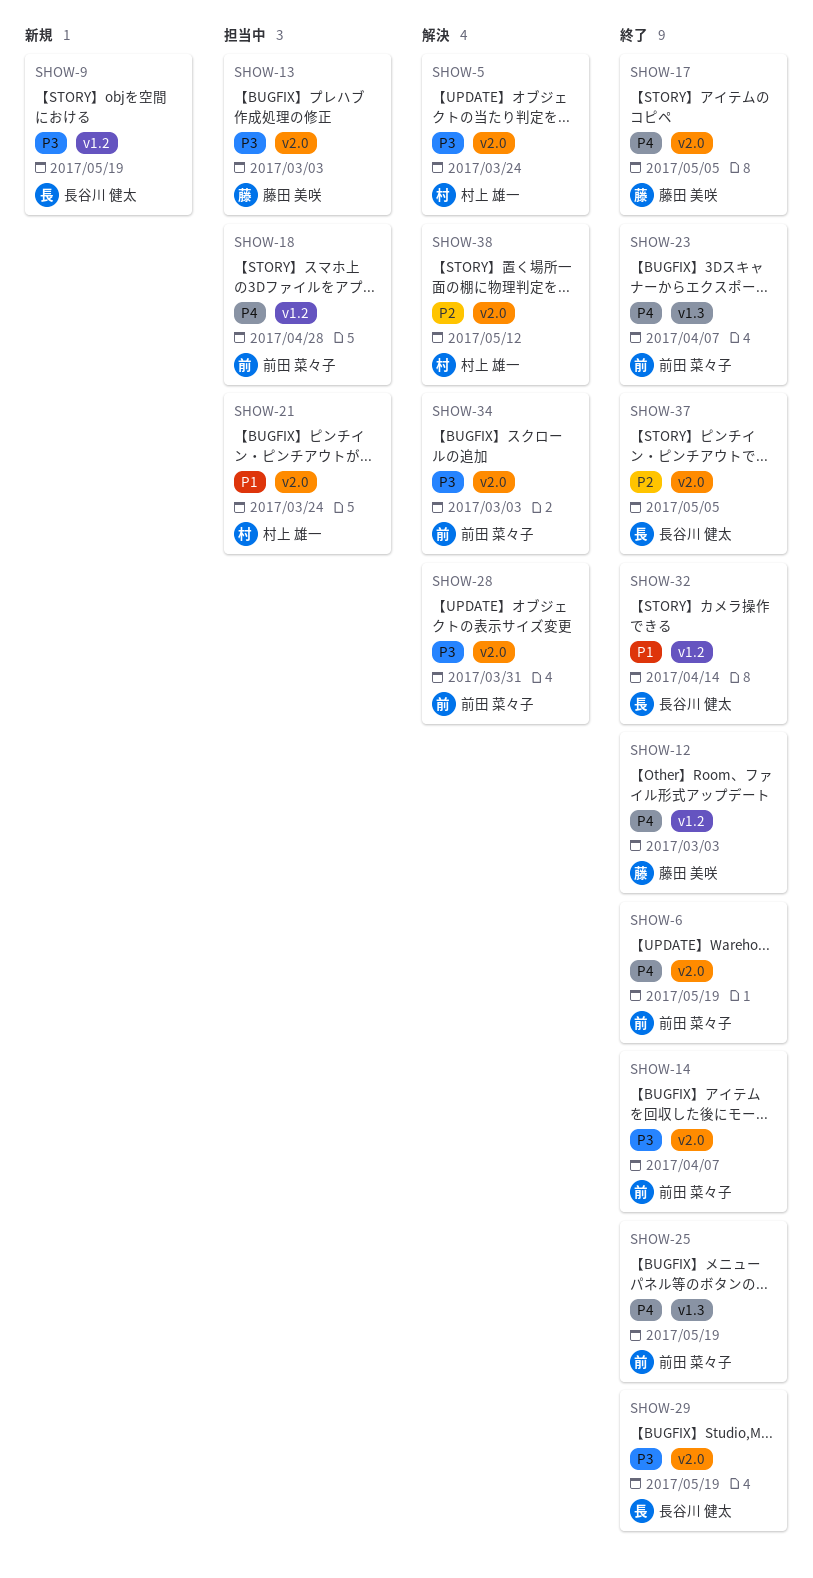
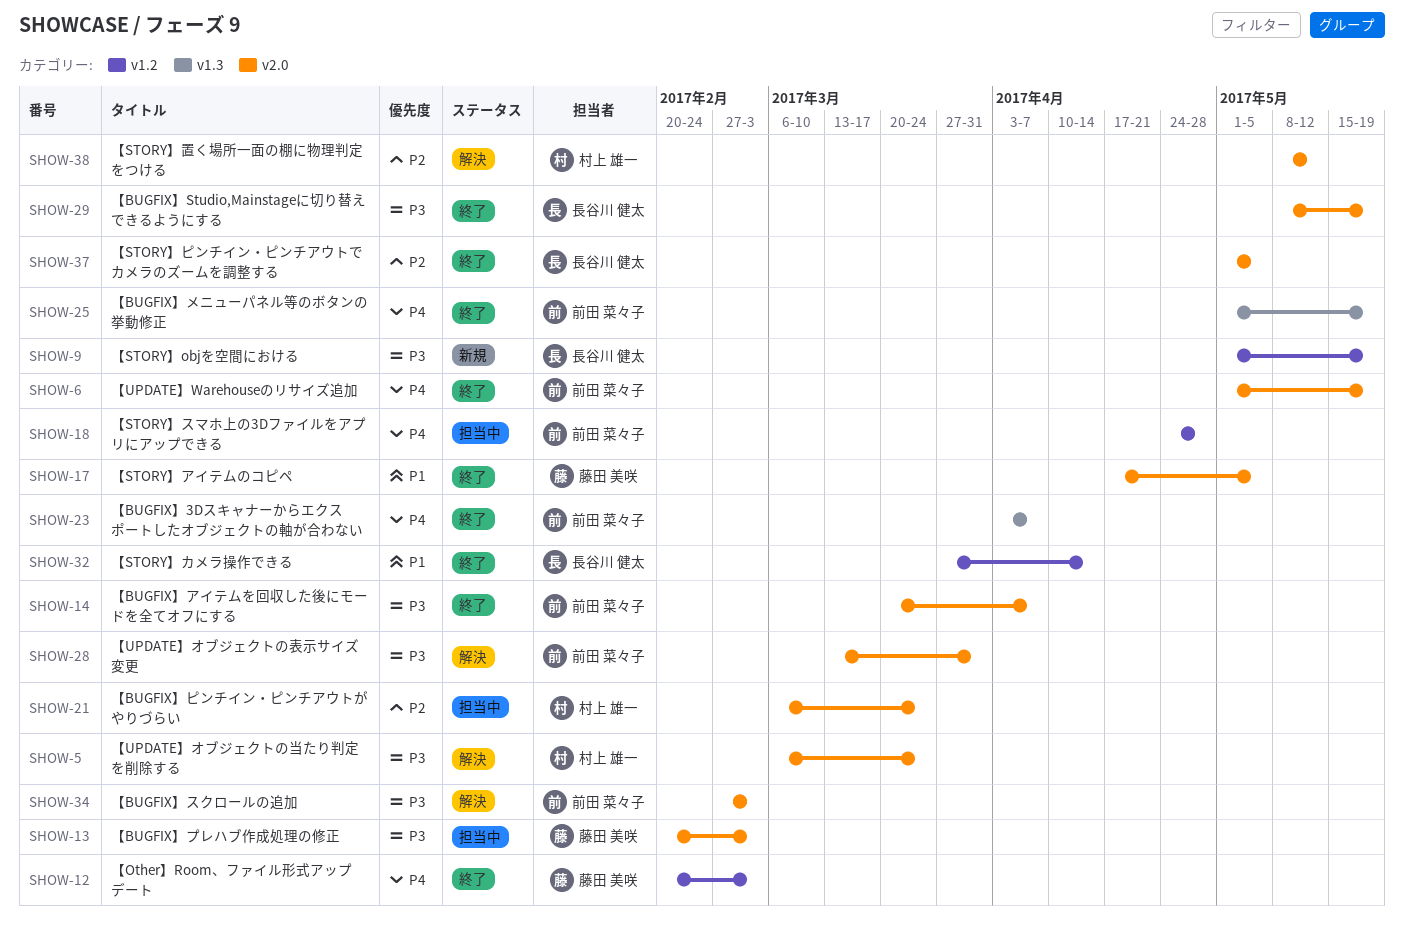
SHOW-17, priority: P4 -> P1
SHOW-21, priority: P1 -> P2

